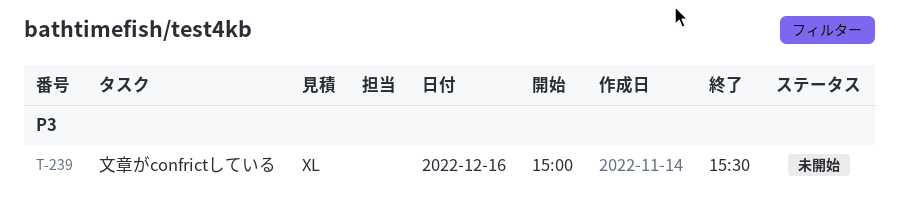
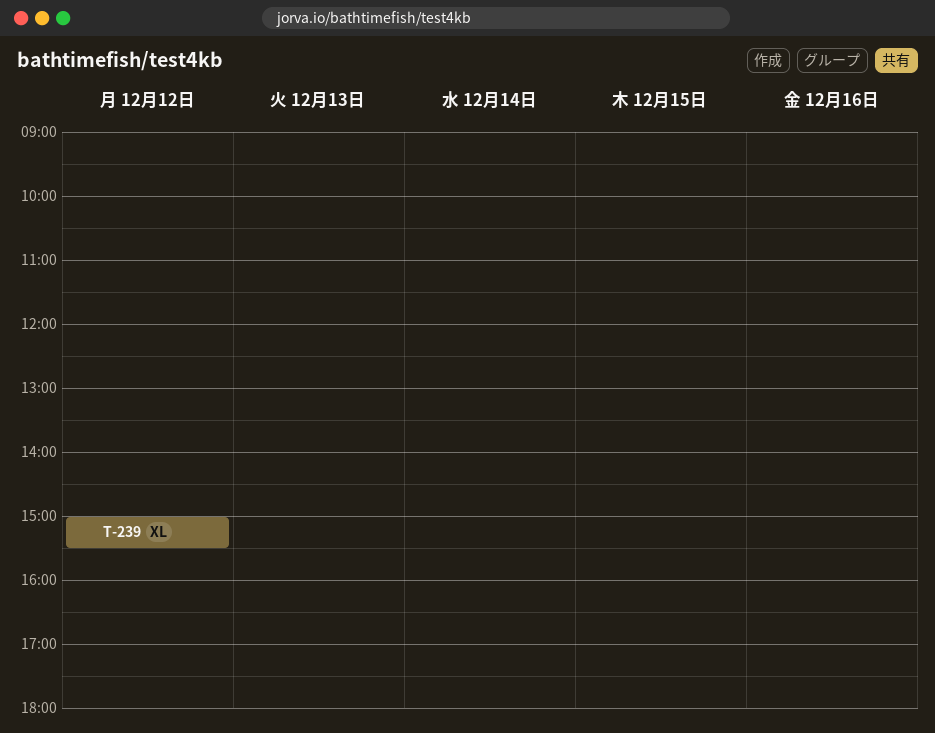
T-239, day: Dec 16 -> Dec 12

